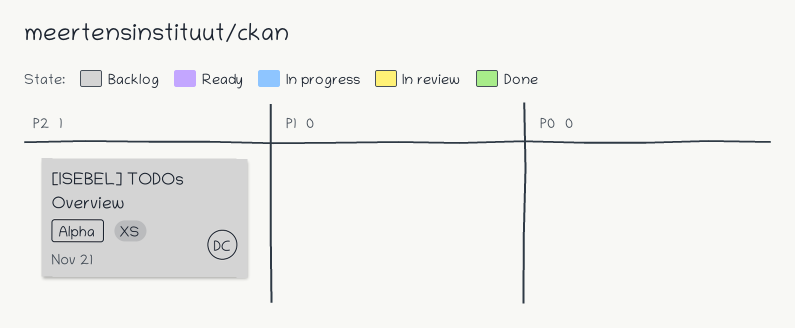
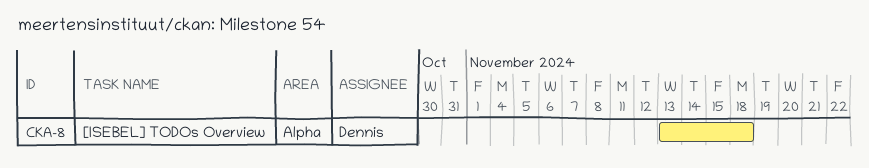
[ISEBEL] TODOs Overview, due: Nov 21 -> Nov 18

